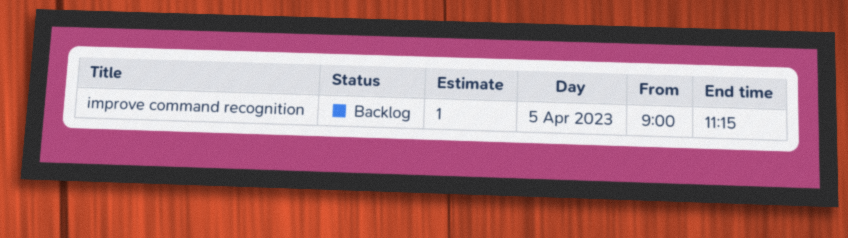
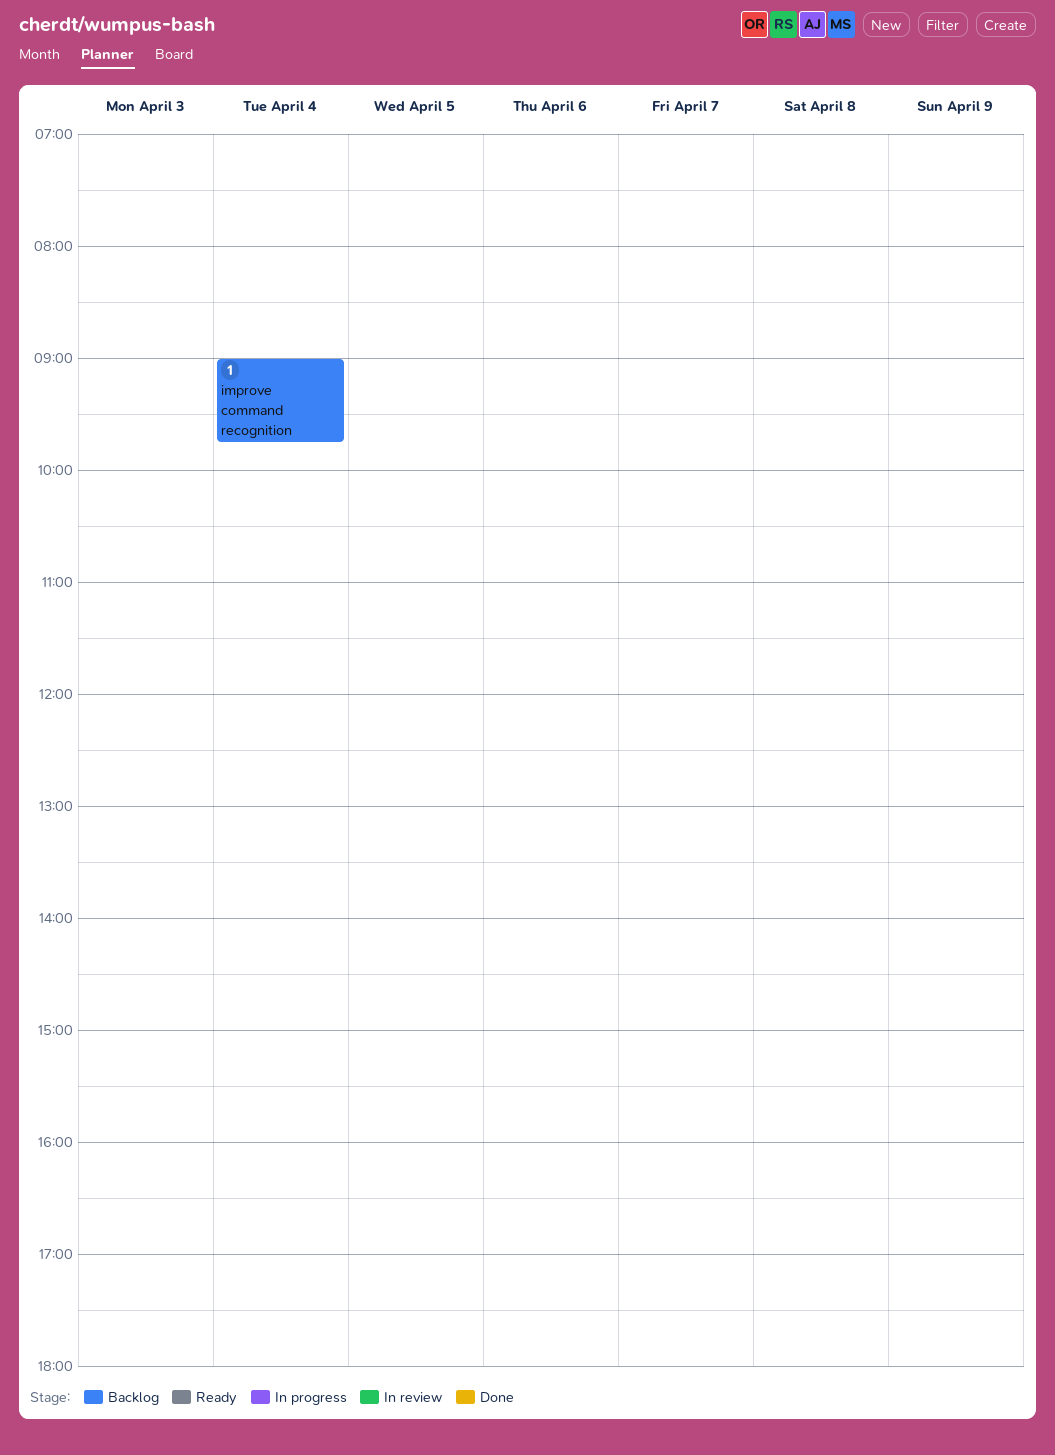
improve command recognition, day: Apr 5 -> Apr 4
improve command recognition, ends: 11:15 -> 09:45

